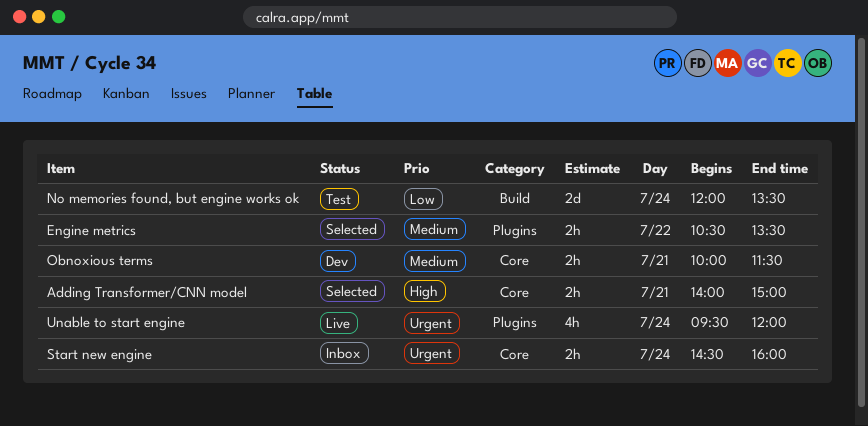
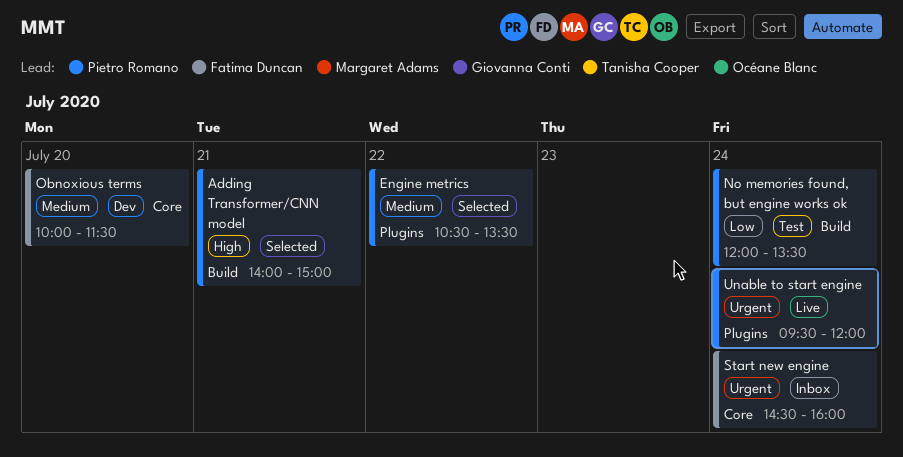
Adding Transformer/CNN model, label: Core -> Build
Obnoxious terms, day: Jul 21 -> Jul 20

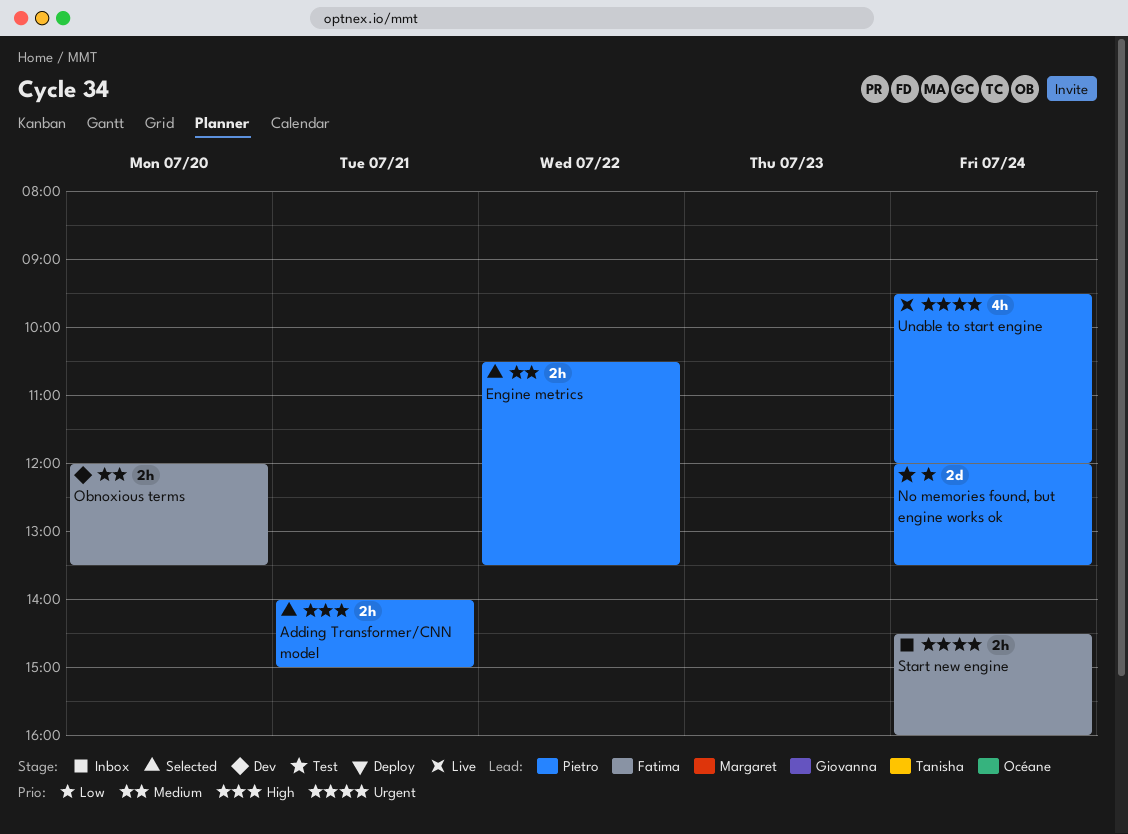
Obnoxious terms, begins: 10:00 -> 12:00
Obnoxious terms, ends: 11:30 -> 13:30

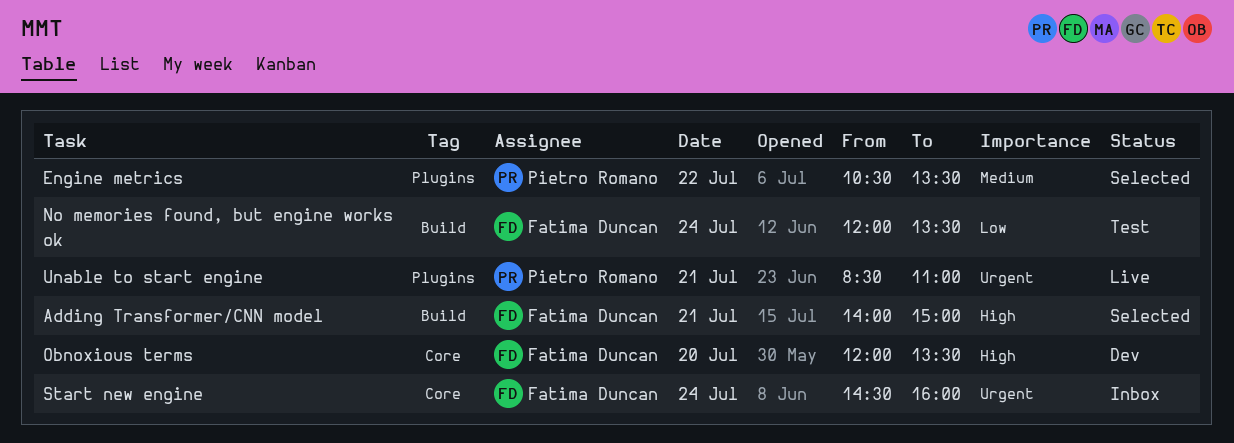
Adding Transformer/CNN model, owner: Pietro Romano -> Fatima Duncan
No memories found, but engine works ok, owner: Pietro Romano -> Fatima Duncan
Obnoxious terms, priority: Medium -> High
Unable to start engine, day: Jul 24 -> Jul 21
Unable to start engine, begins: 09:30 -> 08:30
Unable to start engine, ends: 12:00 -> 11:00

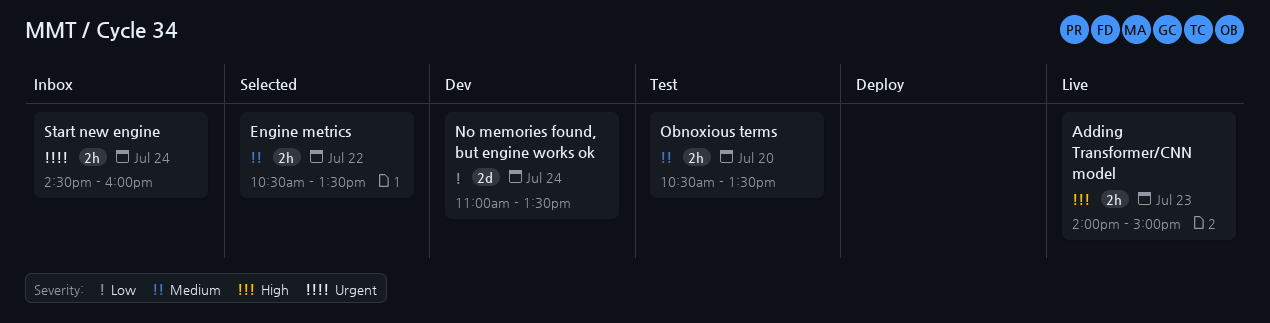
Adding Transformer/CNN model, status: Selected -> Live
Adding Transformer/CNN model, day: Jul 21 -> Jul 23
No memories found, but engine works ok, status: Test -> Dev
No memories found, but engine works ok, begins: 12:00 -> 11:00
Obnoxious terms, status: Dev -> Test
Obnoxious terms, priority: High -> Medium
Obnoxious terms, begins: 12:00 -> 10:30
Unable to start engine: present -> none

